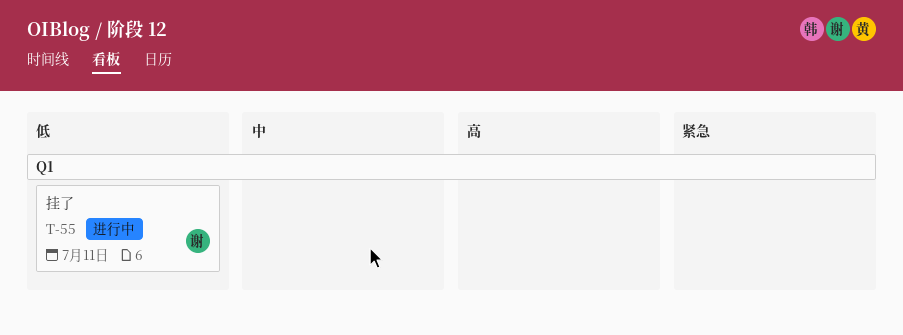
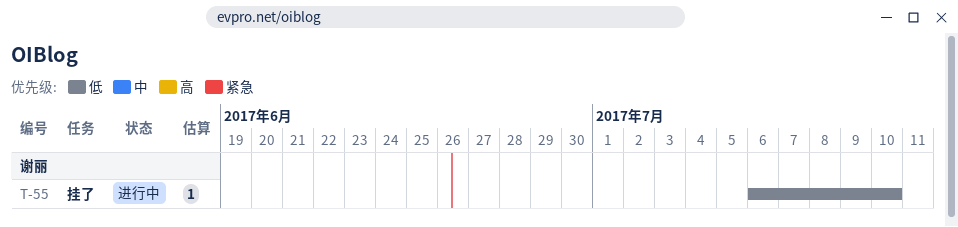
T-55, due: Jul 11 -> Jul 10

